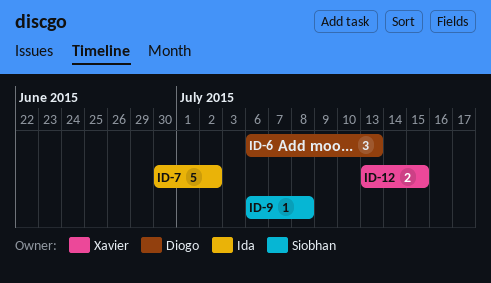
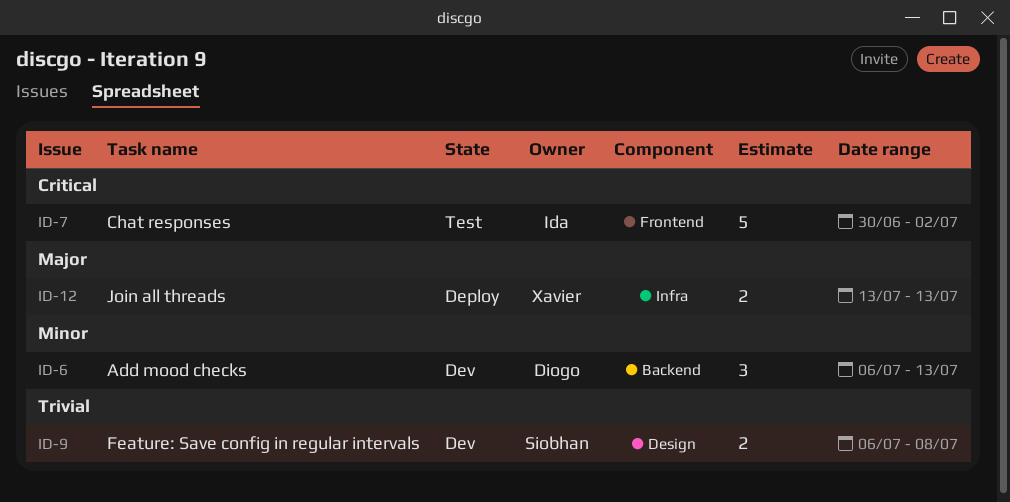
ID-9, estimate: 1 -> 2
ID-12, due: Jul 15 -> Jul 13

